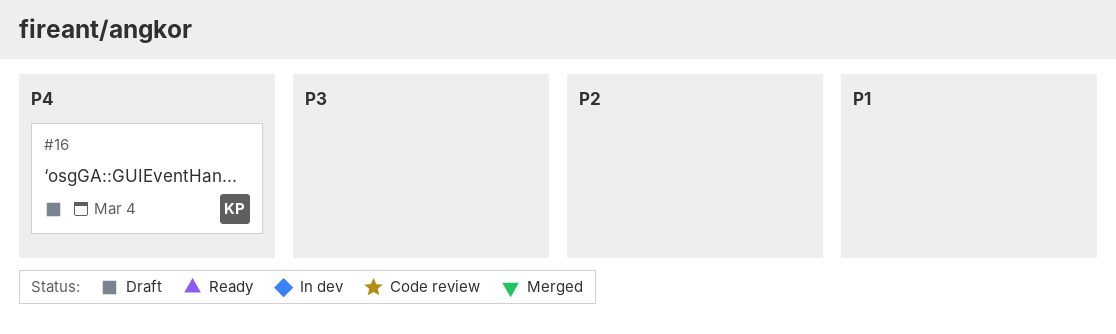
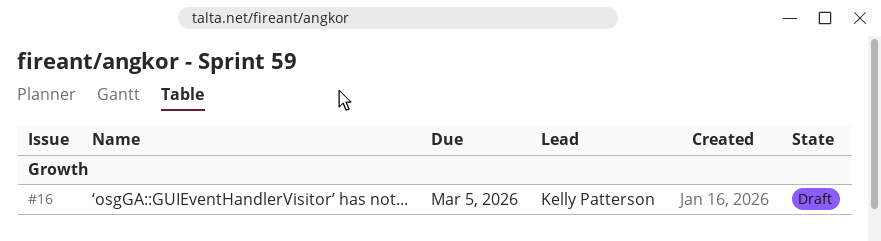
#16, due: Mar 4 -> Mar 5

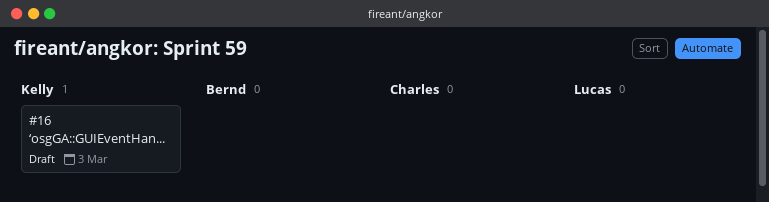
#16, due: Mar 5 -> Mar 3

